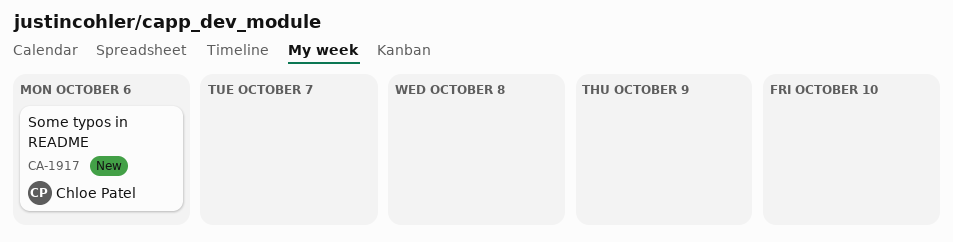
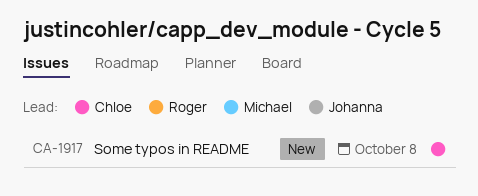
CA-1917, due: Oct 6 -> Oct 8

